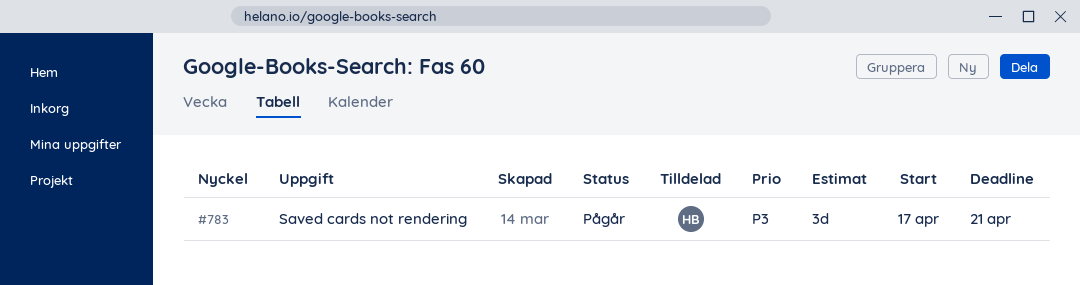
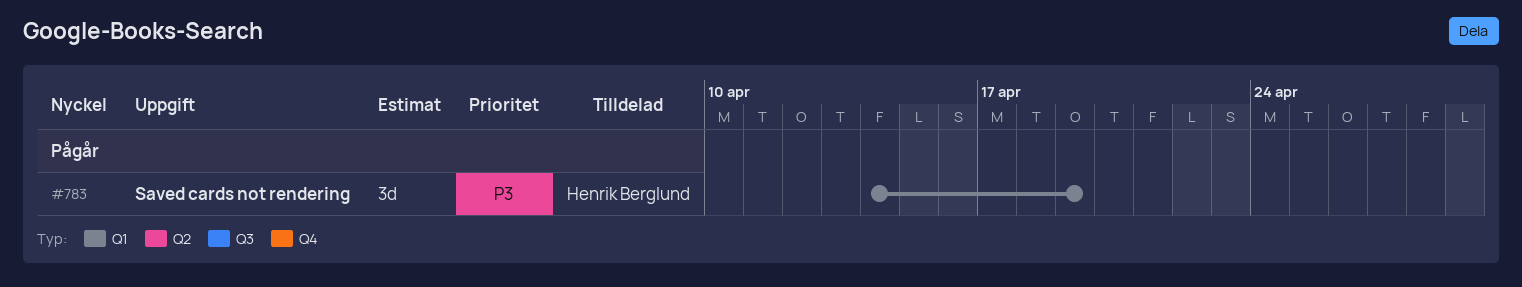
#783, start: Apr 17 -> Apr 14
#783, due: Apr 21 -> Apr 19

